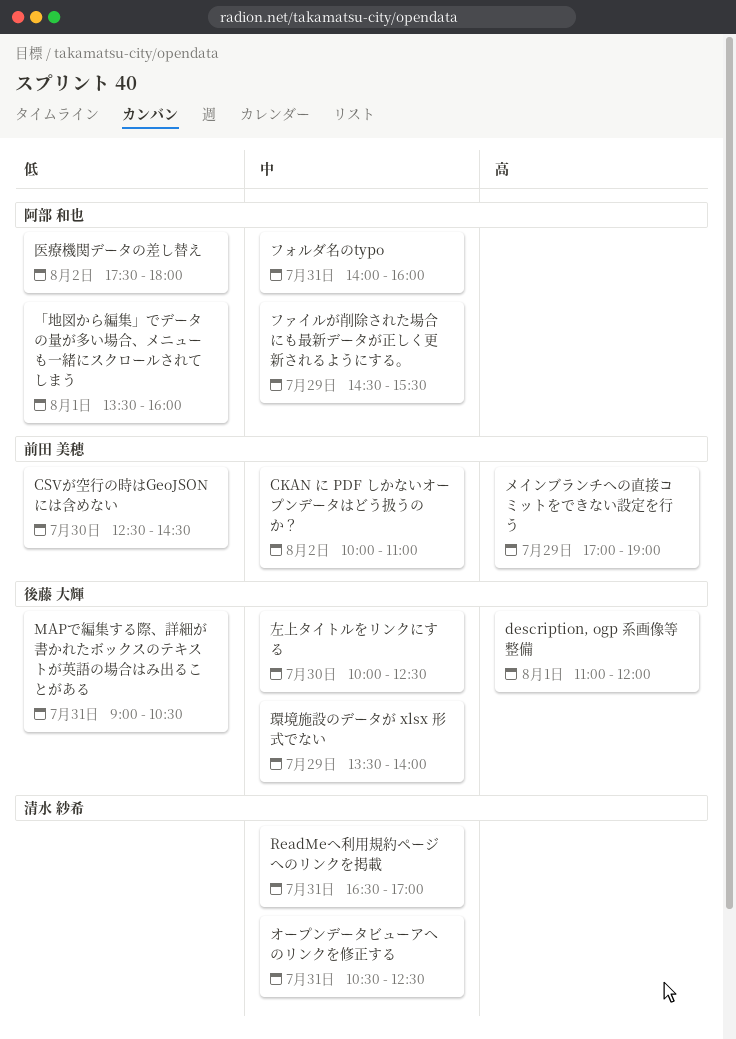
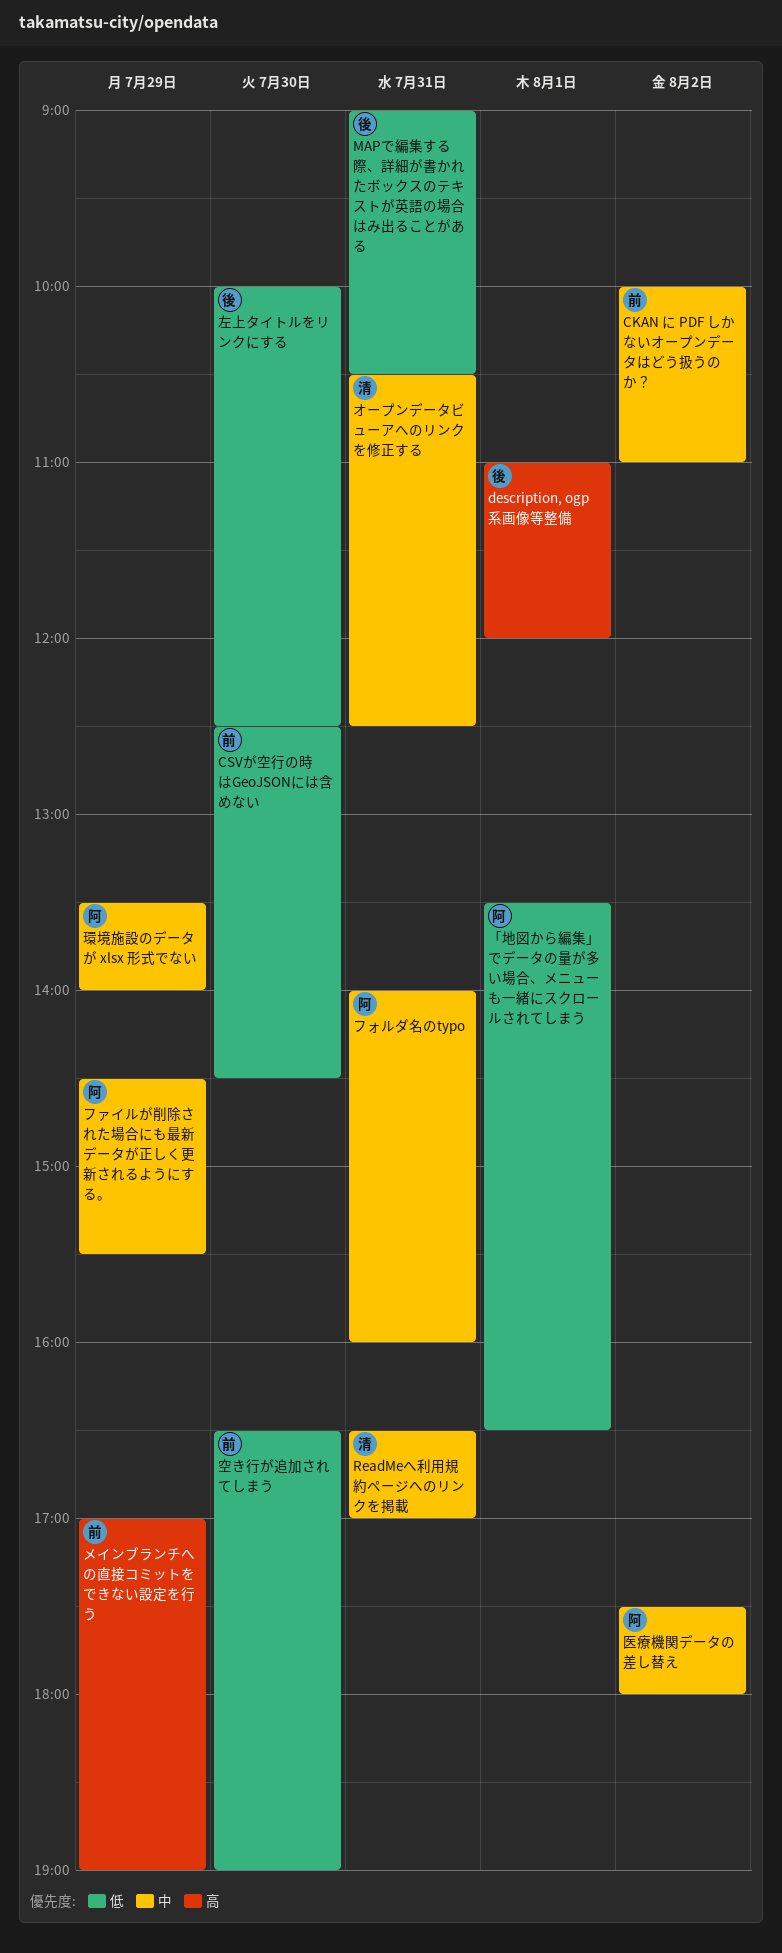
「地図から編集」でデータの量が多い場合、メニューも一緒にスクロールされてしまう, ends: 16:00 -> 16:30
医療機関データの差し替え, priority: 低 -> 中
左上タイトルをリンクにする, priority: 中 -> 低
環境施設のデータが xlsx 形式でない, owner: 後藤 大輝 -> 阿部 和也
空き行が追加されてしまう: none -> present

